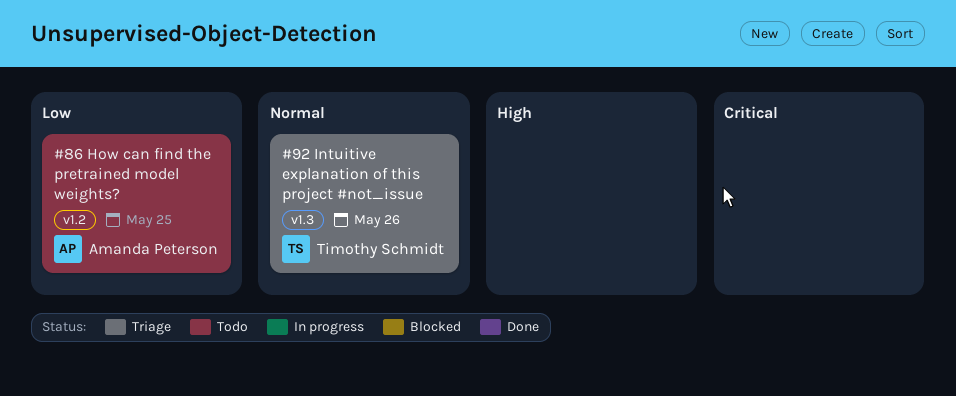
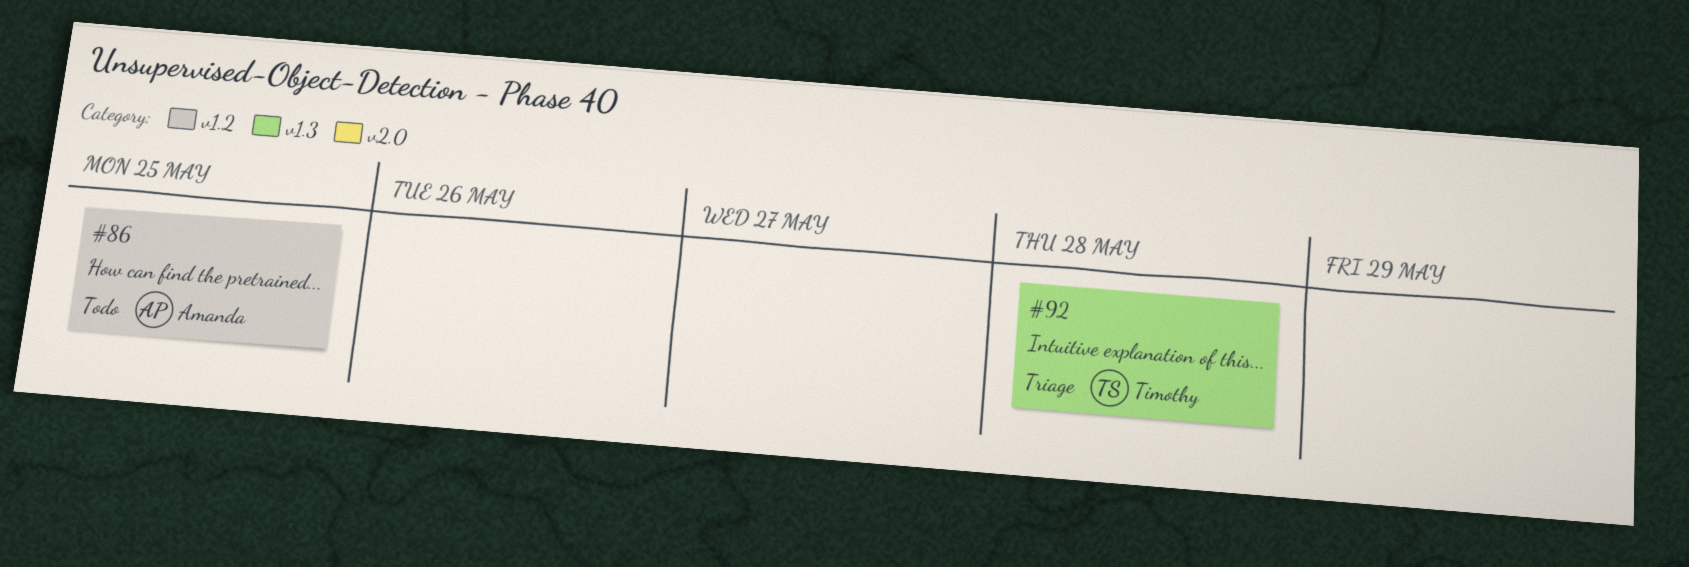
#92, due: May 26 -> May 28

